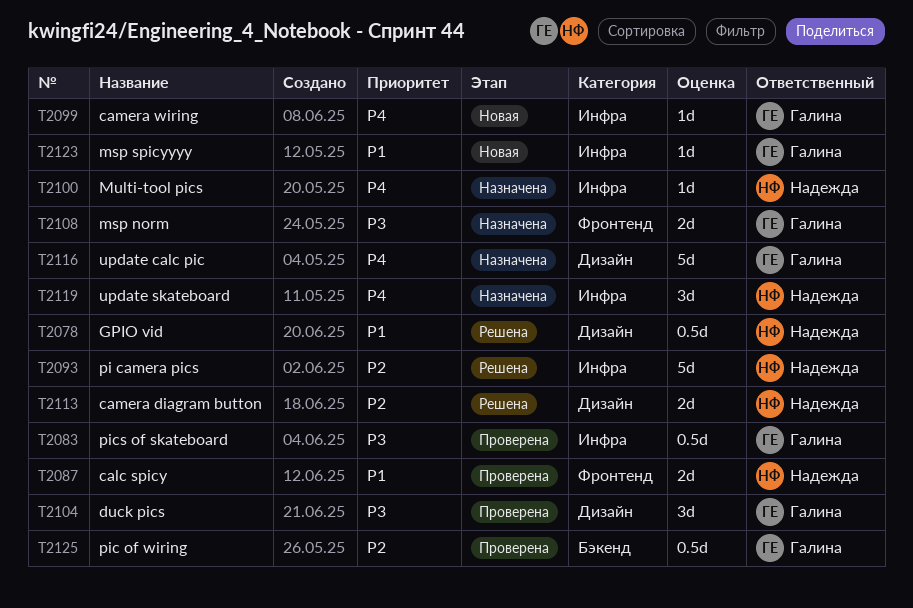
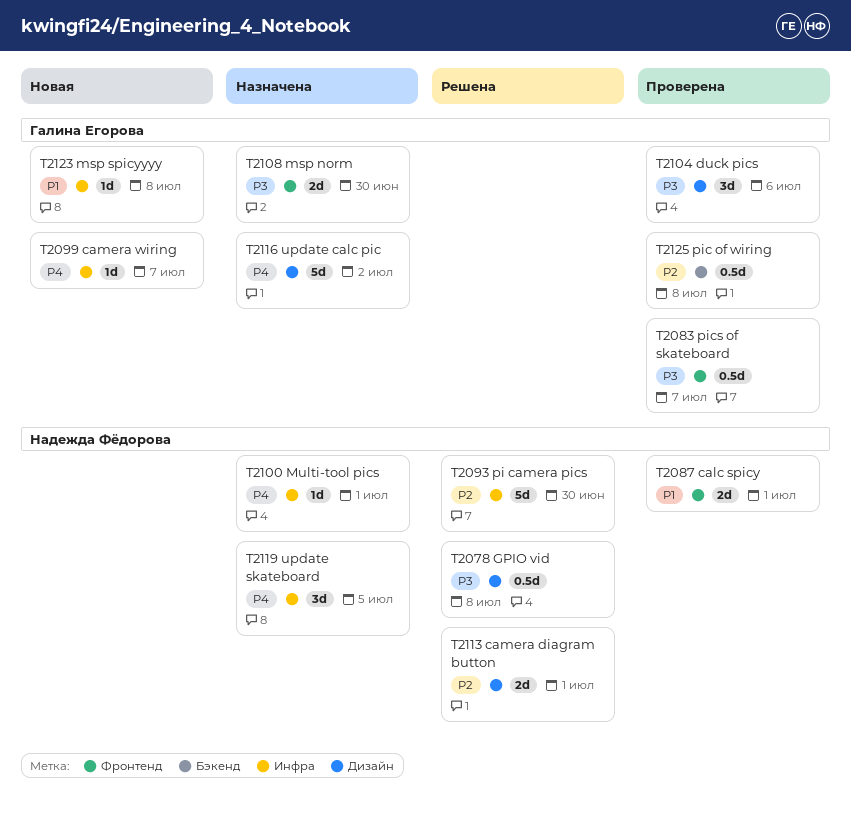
T2078, priority: P1 -> P3
T2083, label: Инфра -> Фронтенд

